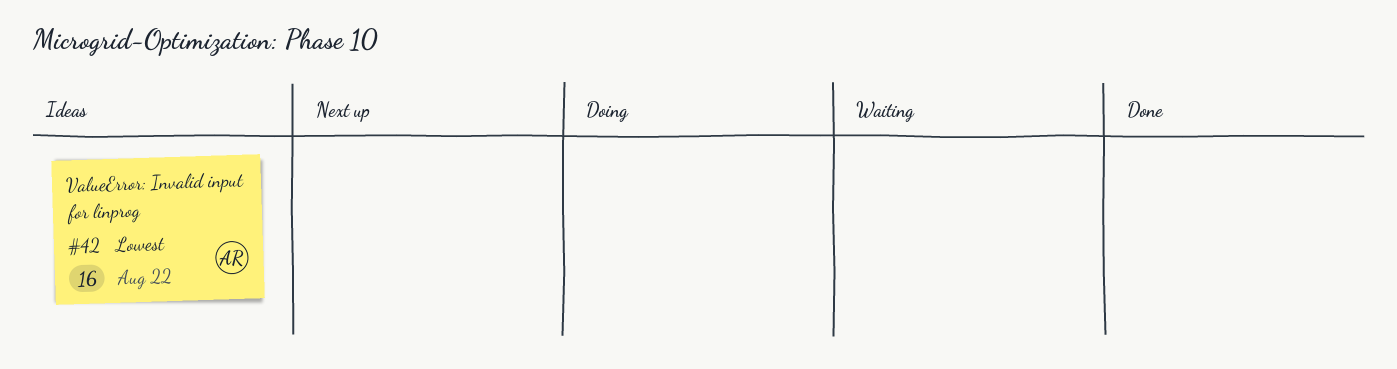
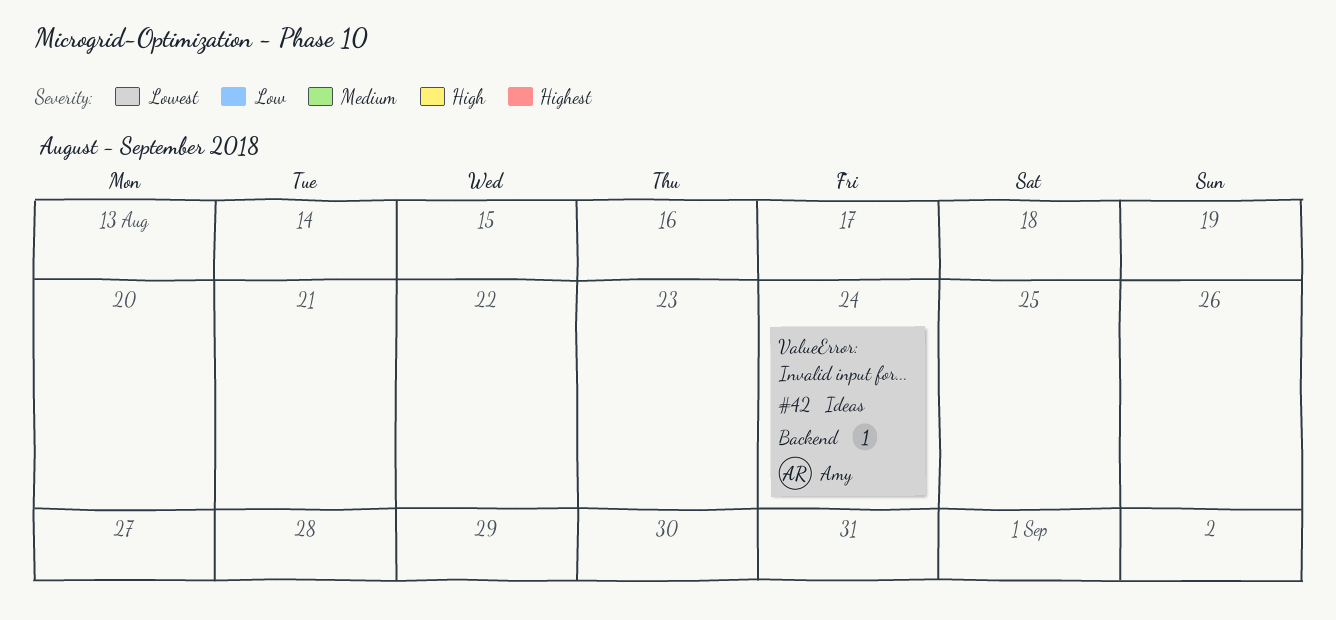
#42, estimate: 16 -> 1
#42, due: Aug 22 -> Aug 24

